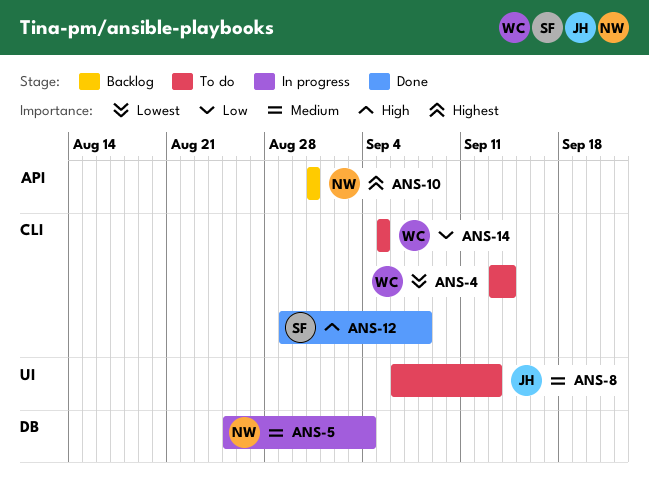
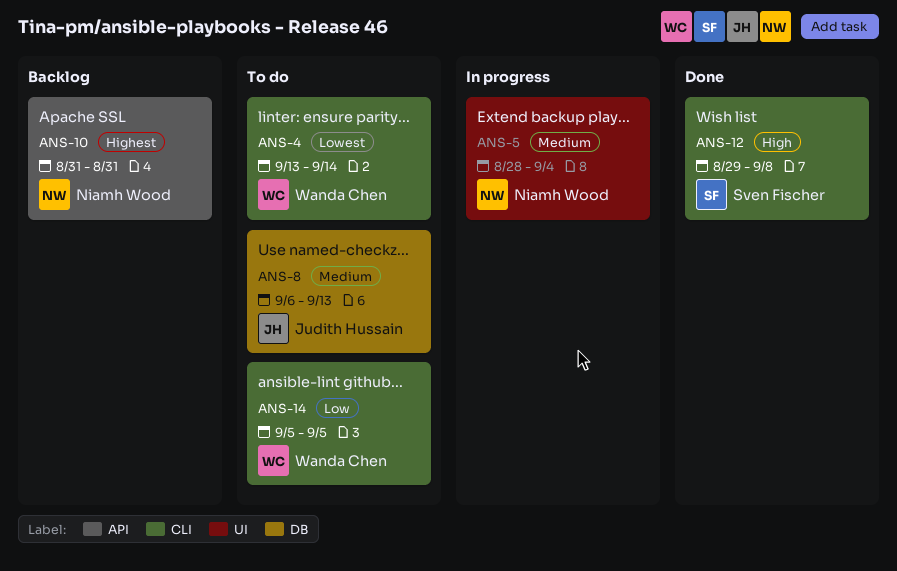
ANS-5, label: DB -> UI
ANS-5, start: Aug 25 -> Aug 28
ANS-8, label: UI -> DB

